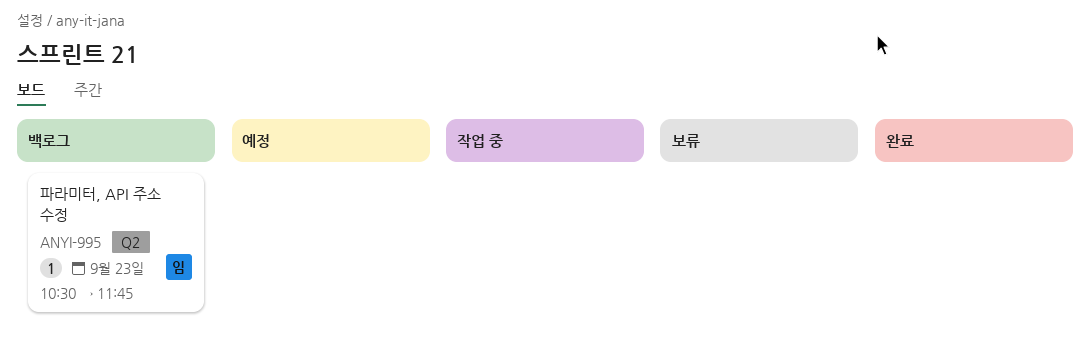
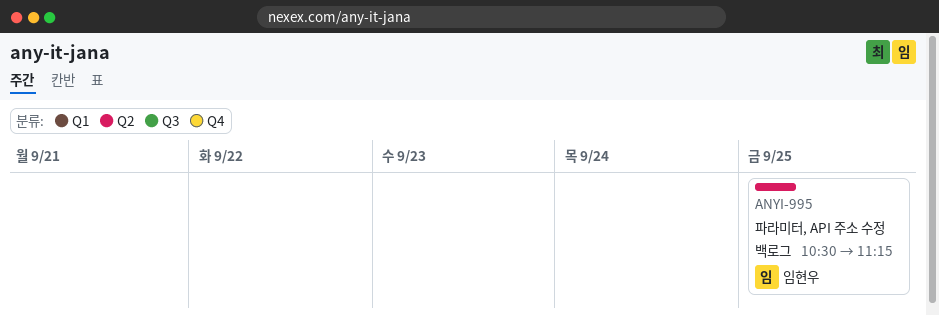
ANYI-995, day: Sep 23 -> Sep 25
ANYI-995, ends: 11:45 -> 11:15

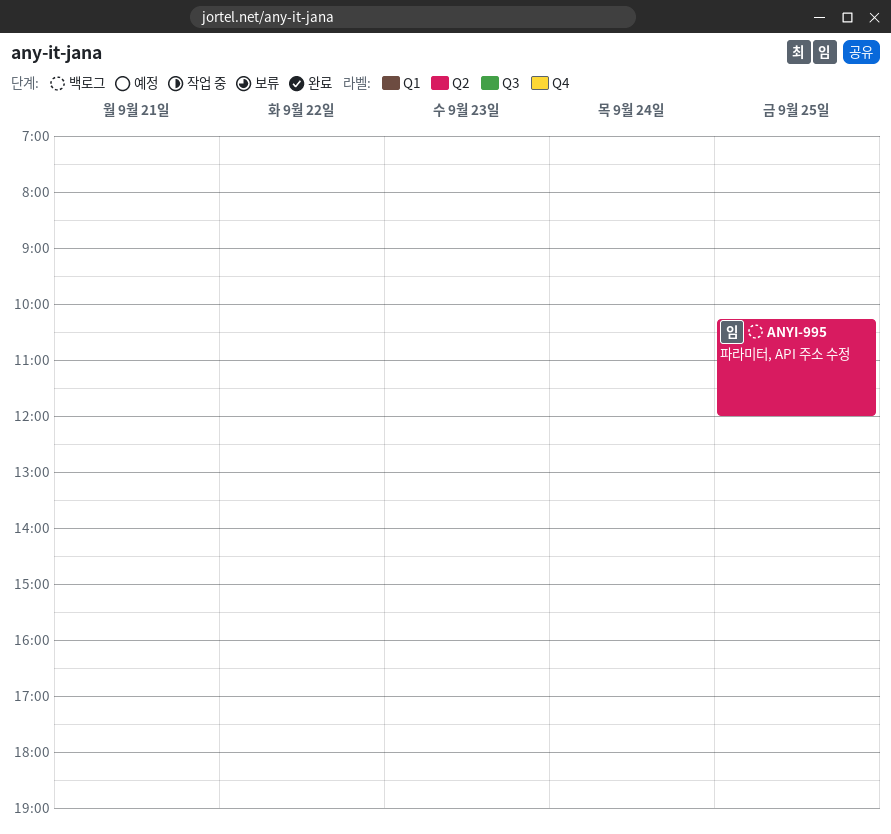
ANYI-995, begins: 10:30 -> 10:15
ANYI-995, ends: 11:15 -> 12:00

